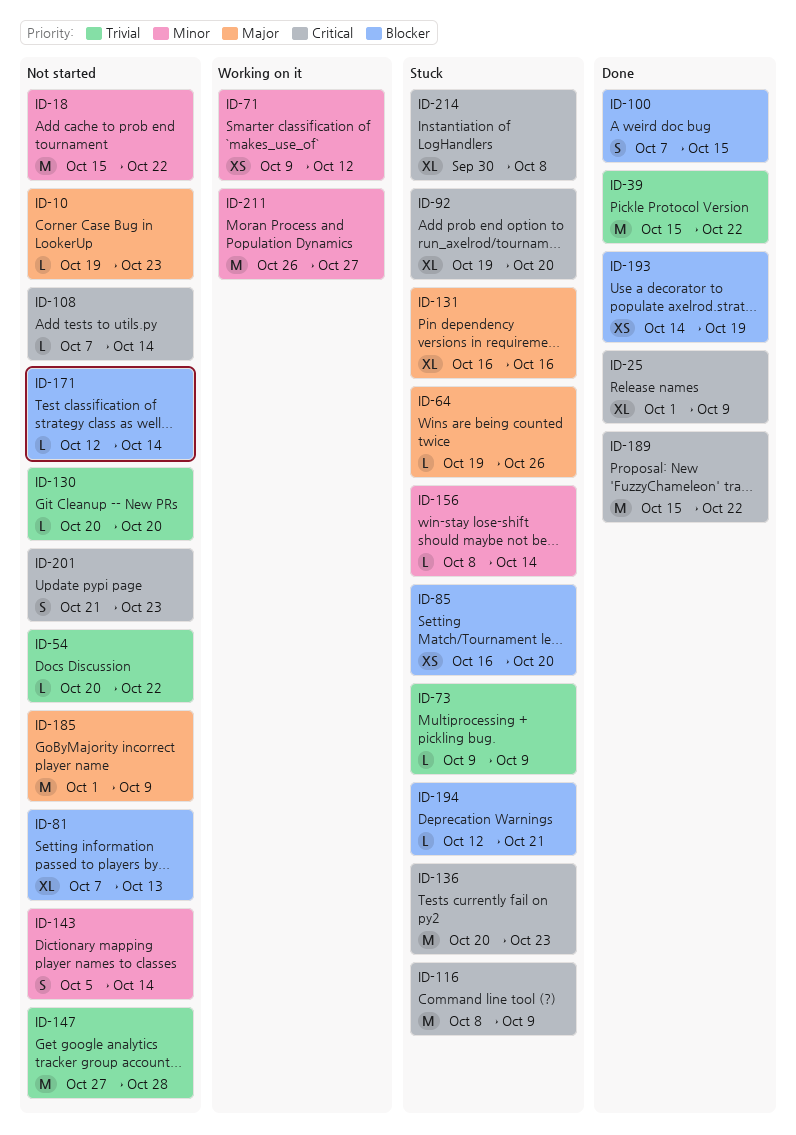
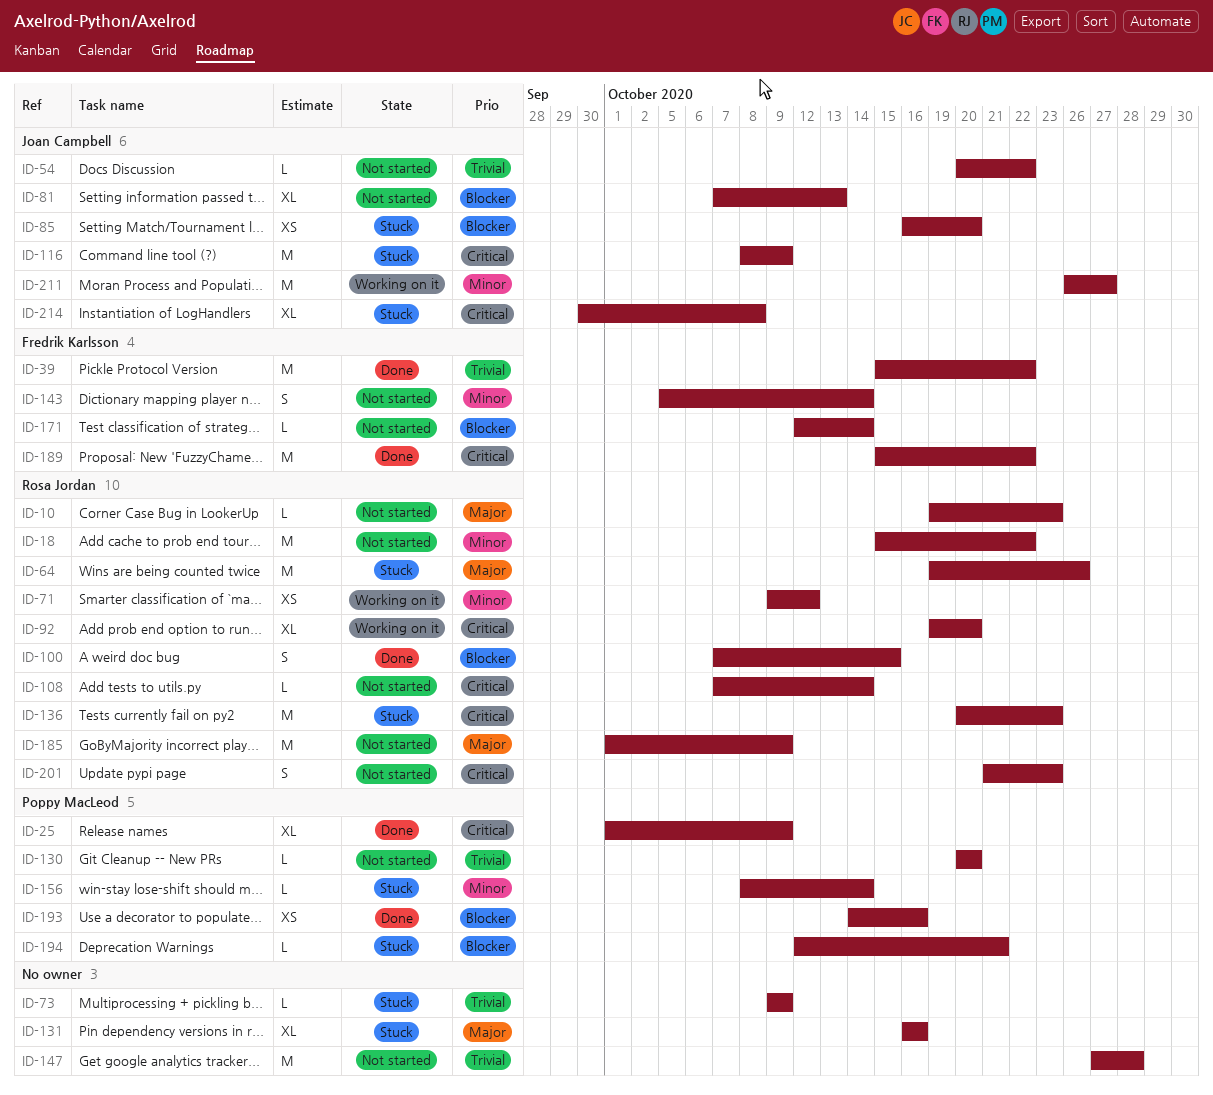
ID-64, estimate: L -> M
ID-92, status: Stuck -> Working on it
ID-193, due: Oct 19 -> Oct 16

